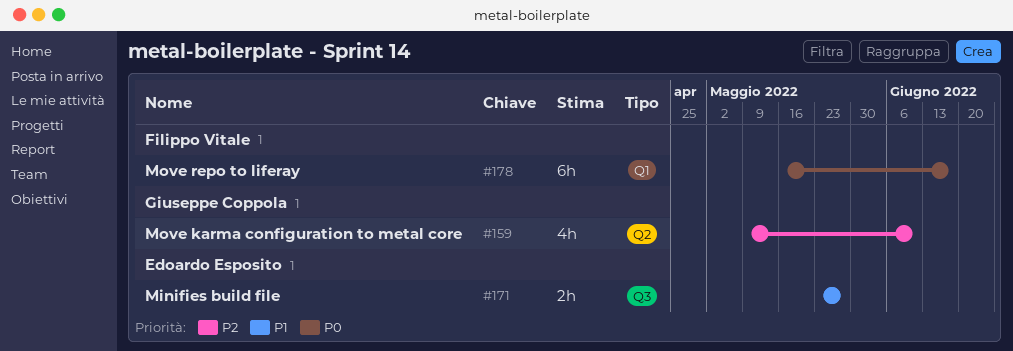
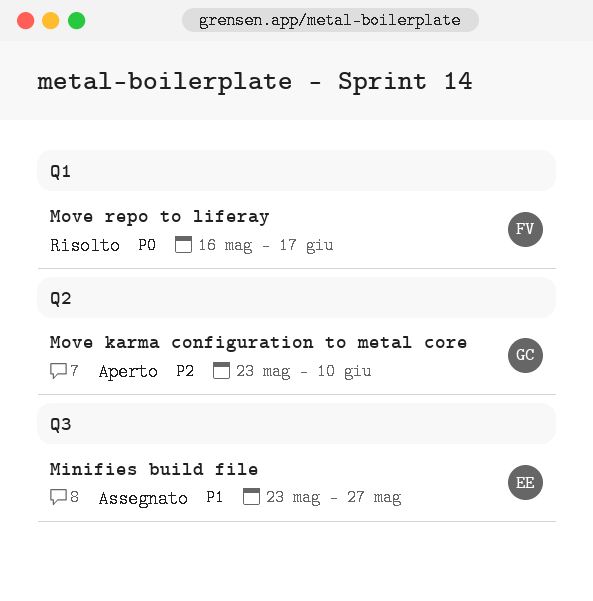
Move karma configuration to metal core, start: May 9 -> May 23

